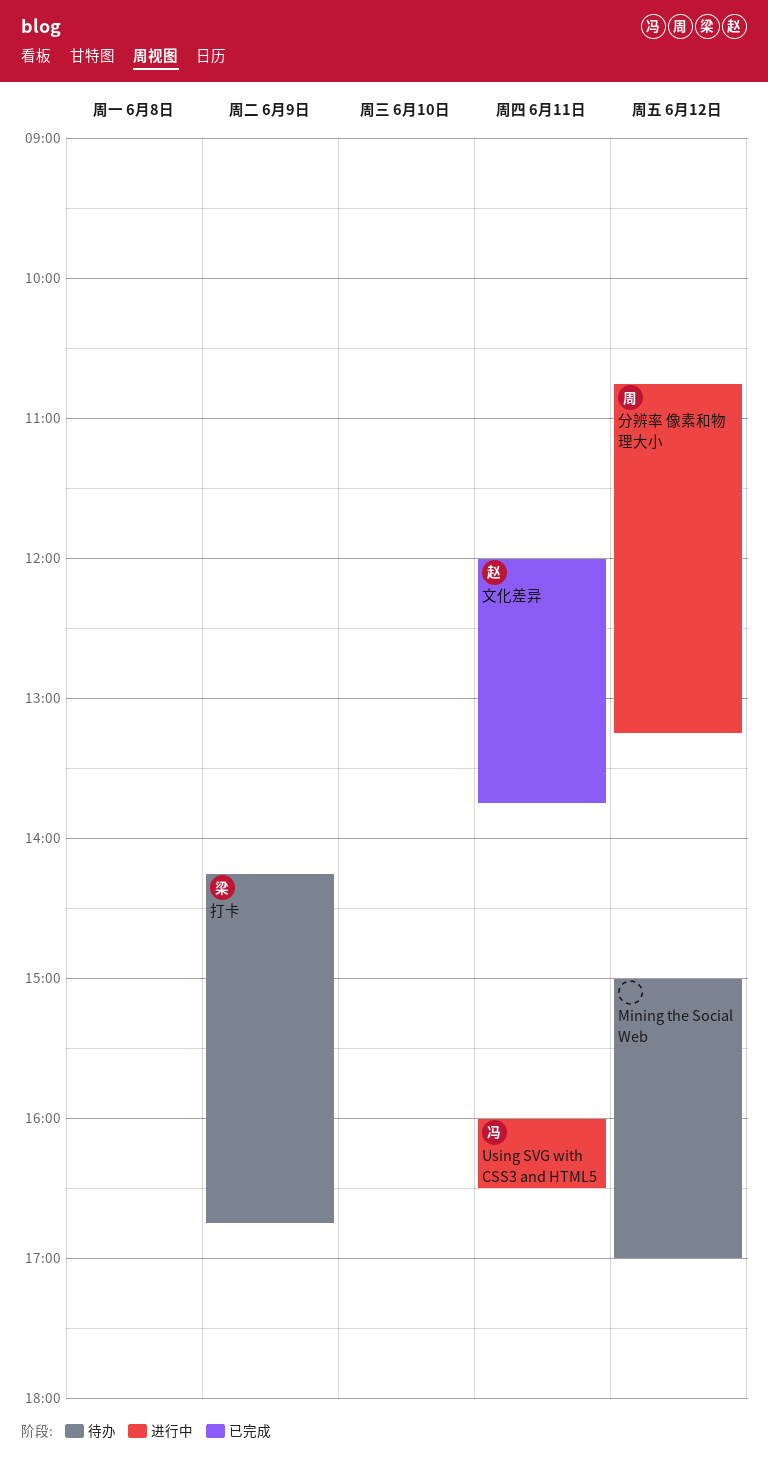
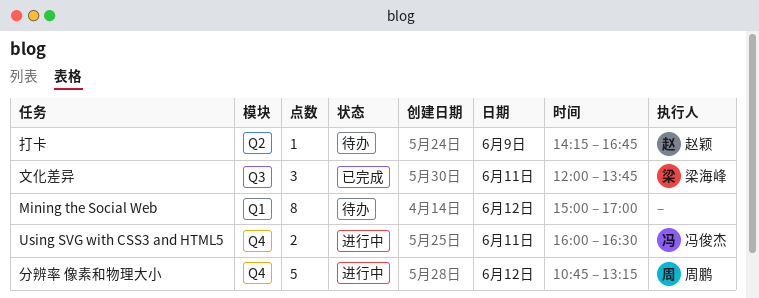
打卡, owner: 梁海峰 -> 赵颖
文化差异, owner: 赵颖 -> 梁海峰

